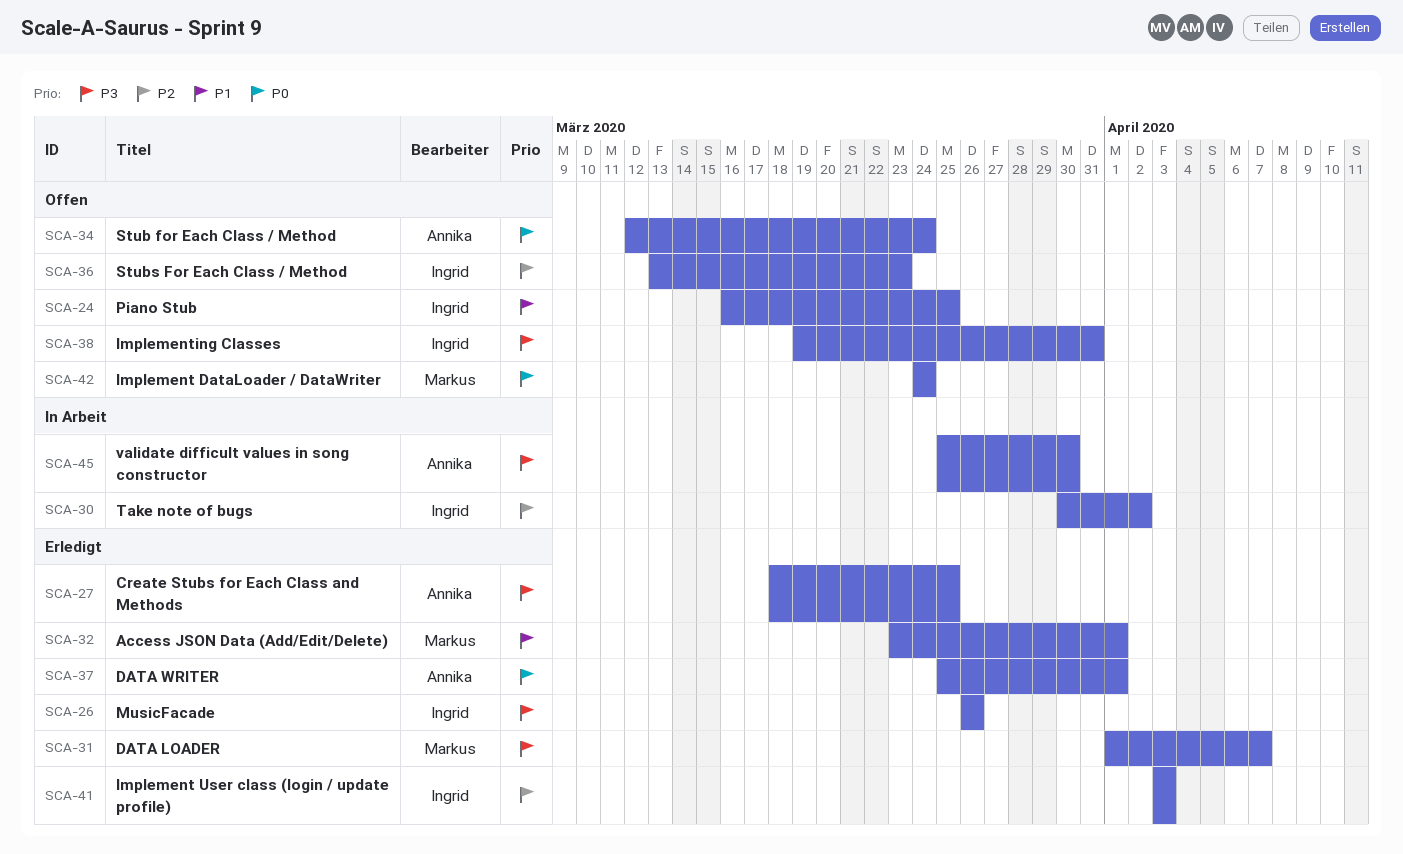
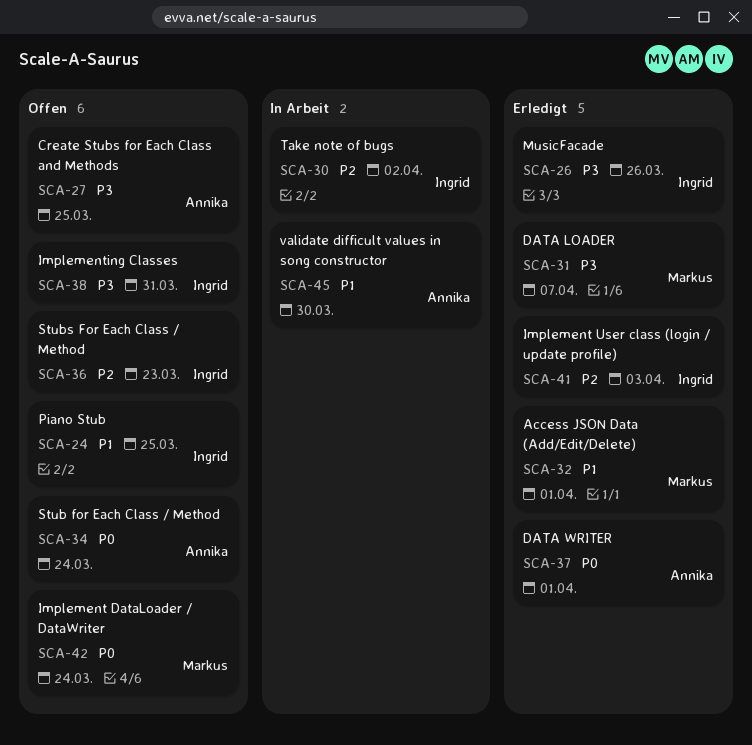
SCA-27, status: Erledigt -> Offen
SCA-45, priority: P3 -> P1

